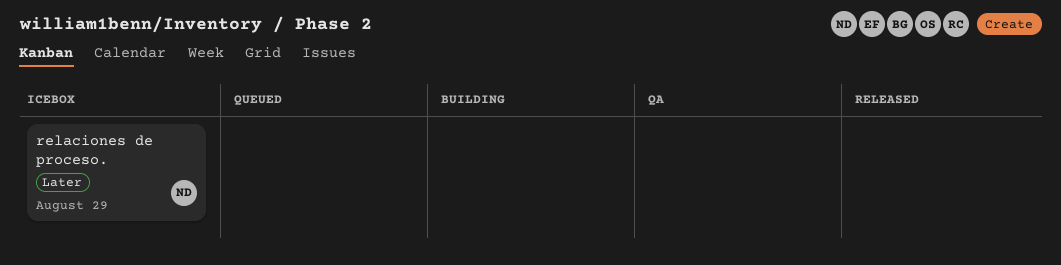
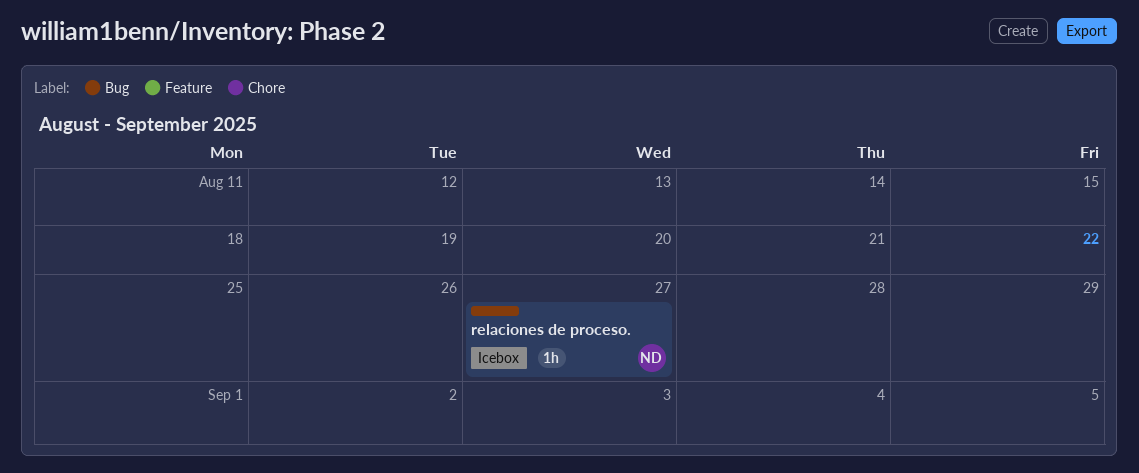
relaciones de proceso., due: Aug 29 -> Aug 27

